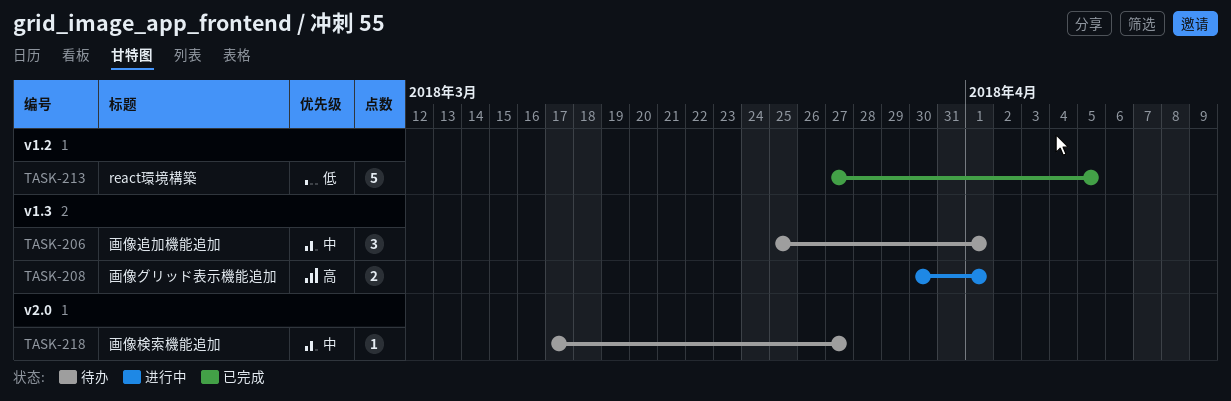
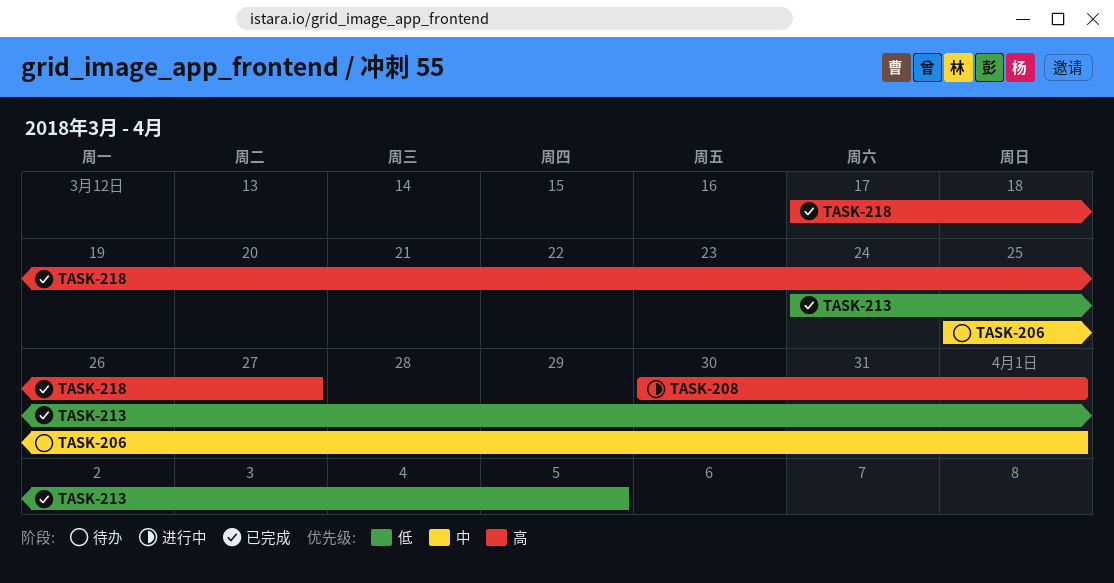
TASK-213, start: Mar 27 -> Mar 24
TASK-218, status: 待办 -> 已完成
TASK-218, priority: 中 -> 高

